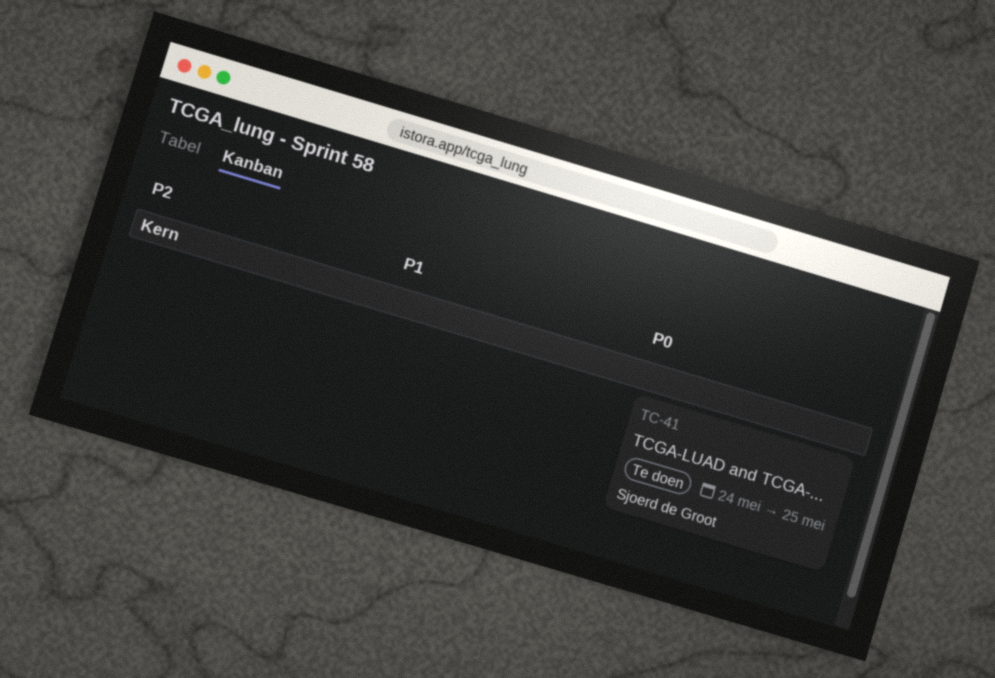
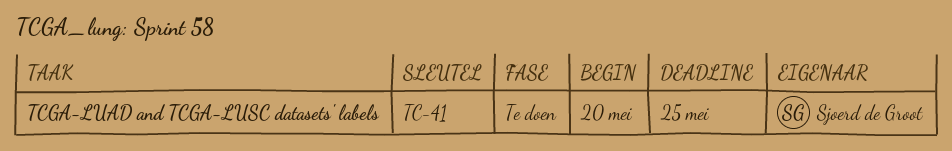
TC-41, start: May 24 -> May 20

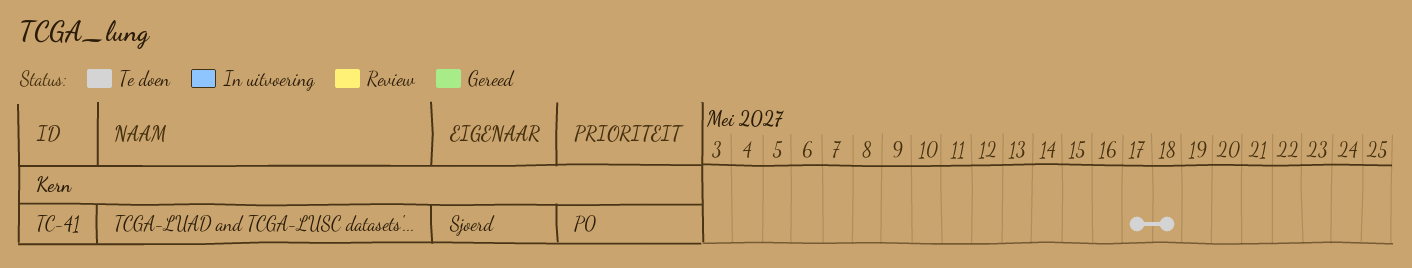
TC-41, start: May 20 -> May 17
TC-41, due: May 25 -> May 18

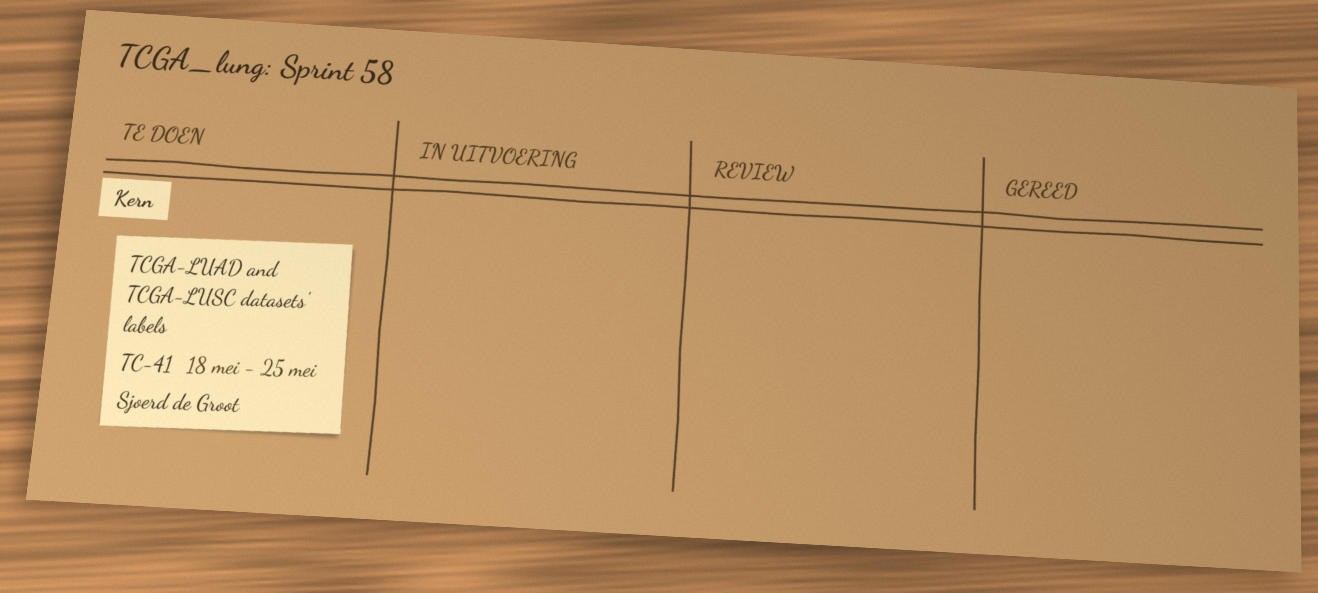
TC-41, start: May 17 -> May 18
TC-41, due: May 18 -> May 25

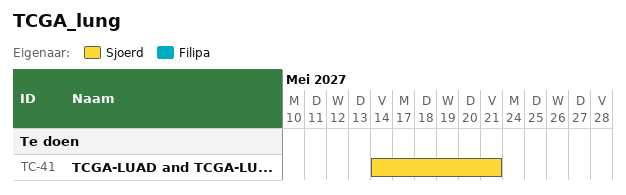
TC-41, start: May 18 -> May 14
TC-41, due: May 25 -> May 21

